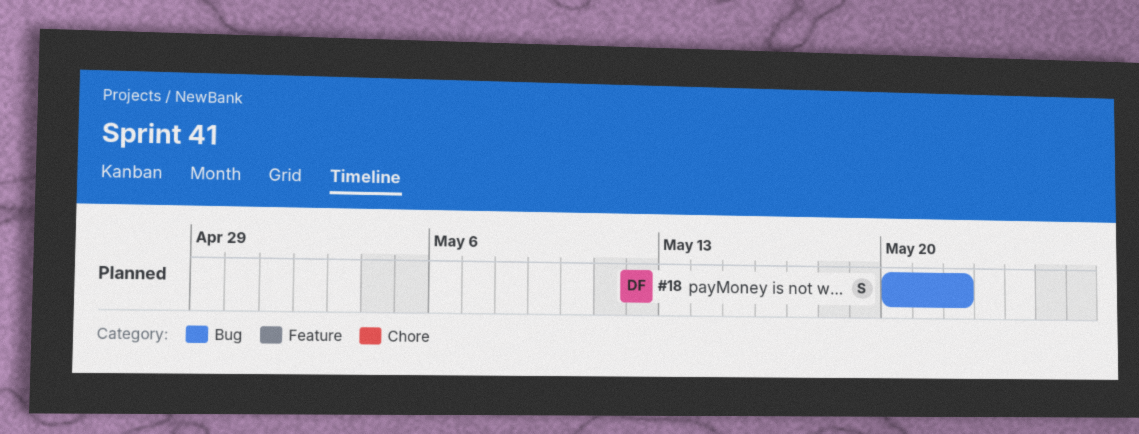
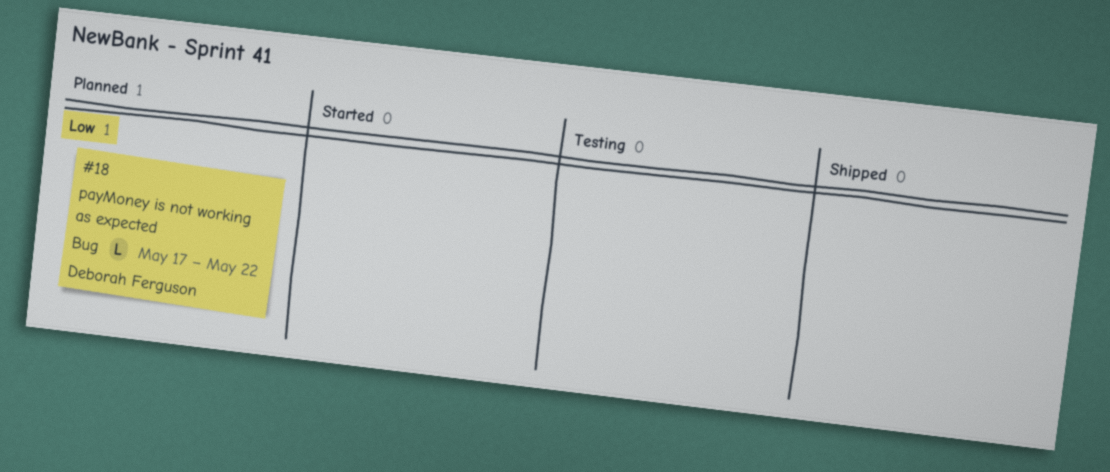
#18, estimate: S -> L
#18, start: May 20 -> May 17

